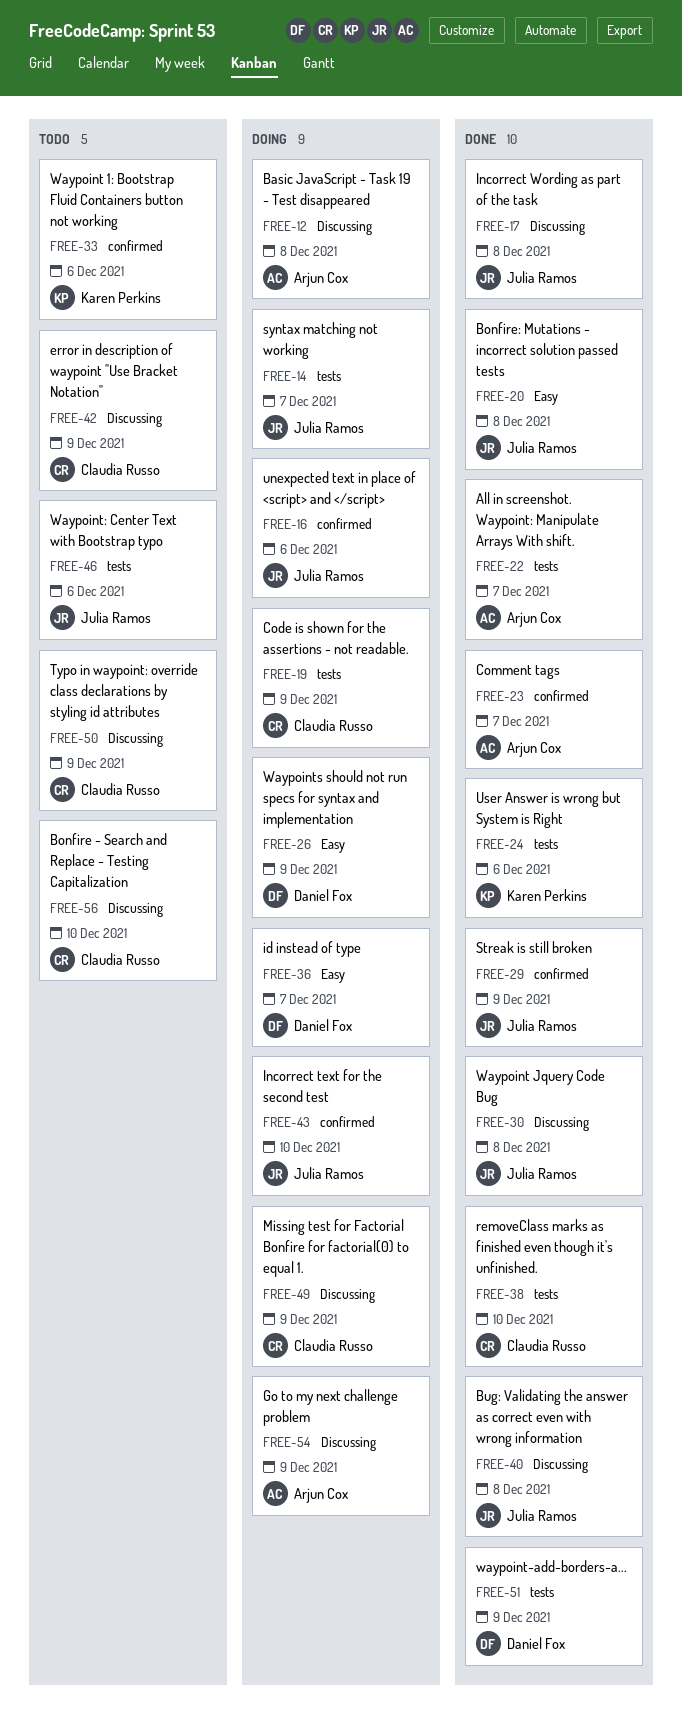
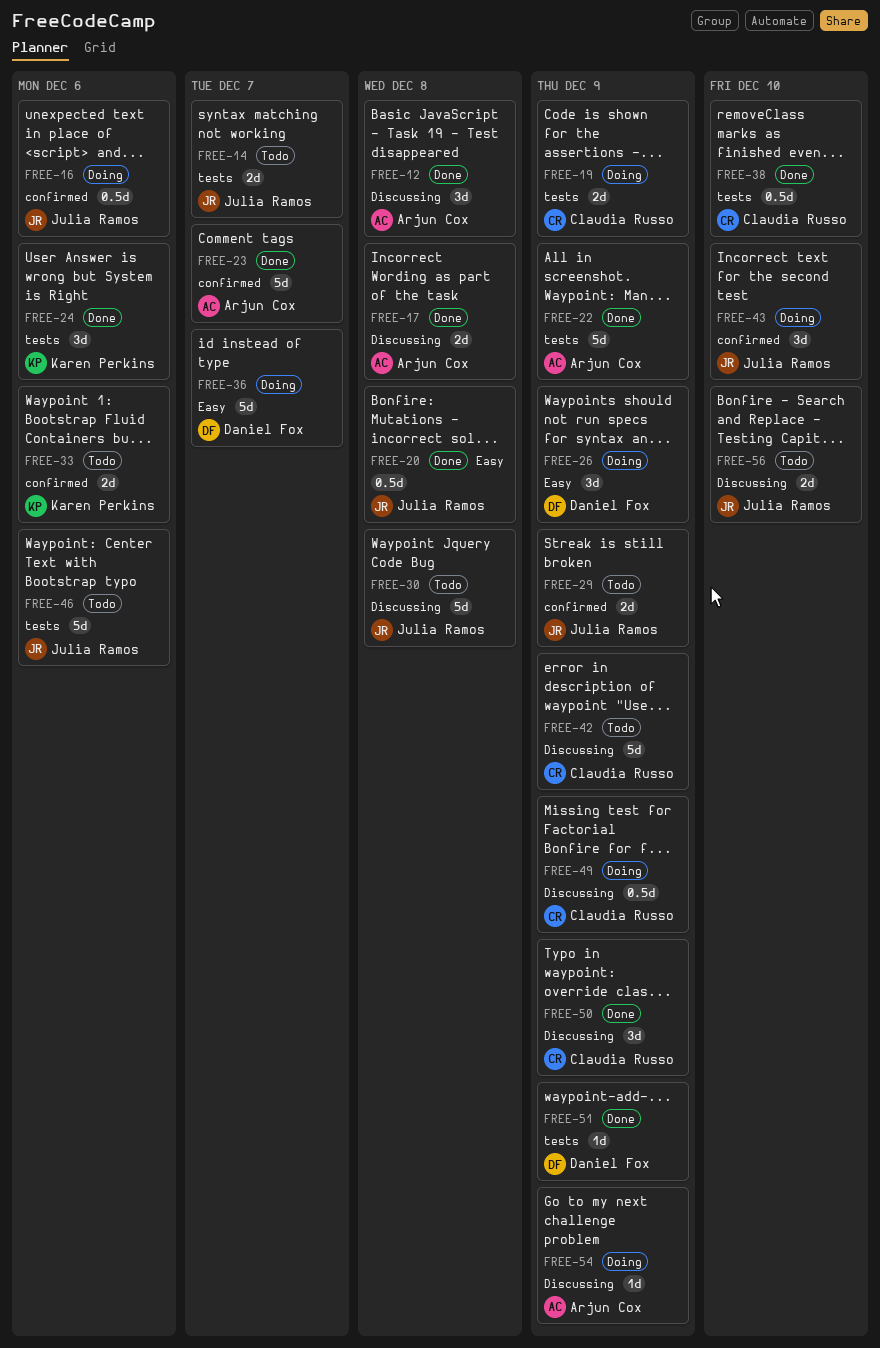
FREE-12, status: Doing -> Done
FREE-14, status: Doing -> Todo
FREE-17, owner: Julia Ramos -> Arjun Cox
FREE-22, due: Dec 7 -> Dec 9
FREE-29, status: Done -> Todo
FREE-30, status: Done -> Todo
FREE-40: present -> none
FREE-50, status: Todo -> Done
FREE-56, owner: Claudia Russo -> Julia Ramos

